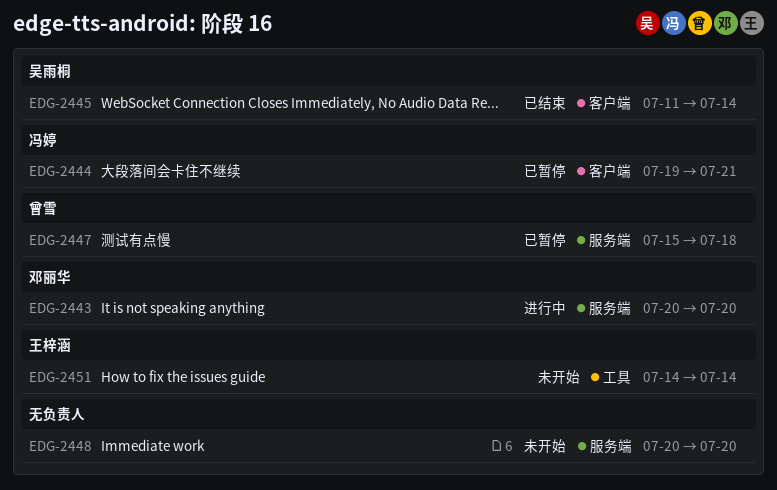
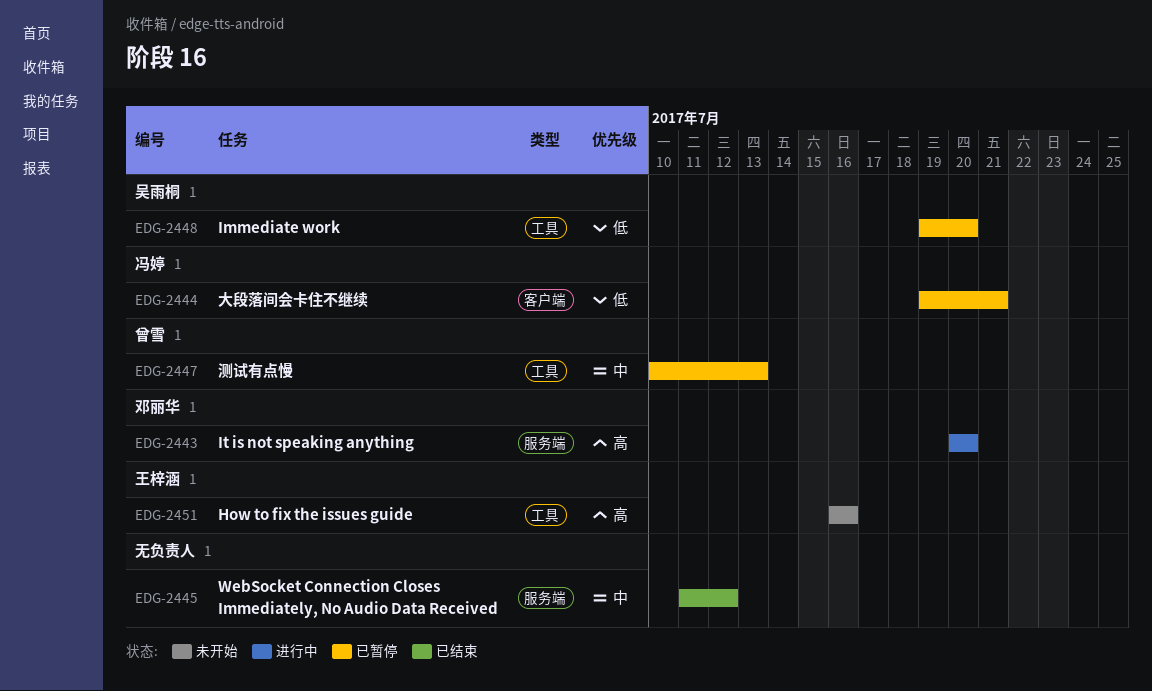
EDG-2445, owner: 吴雨桐 -> none
EDG-2445, label: 客户端 -> 服务端
EDG-2445, due: Jul 14 -> Jul 12
EDG-2447, label: 服务端 -> 工具
EDG-2447, start: Jul 15 -> Jul 10
EDG-2447, due: Jul 18 -> Jul 13
EDG-2448, status: 未开始 -> 已暂停
EDG-2448, owner: none -> 吴雨桐
EDG-2448, label: 服务端 -> 工具
EDG-2448, start: Jul 20 -> Jul 19
EDG-2451, start: Jul 14 -> Jul 16
EDG-2451, due: Jul 14 -> Jul 16

